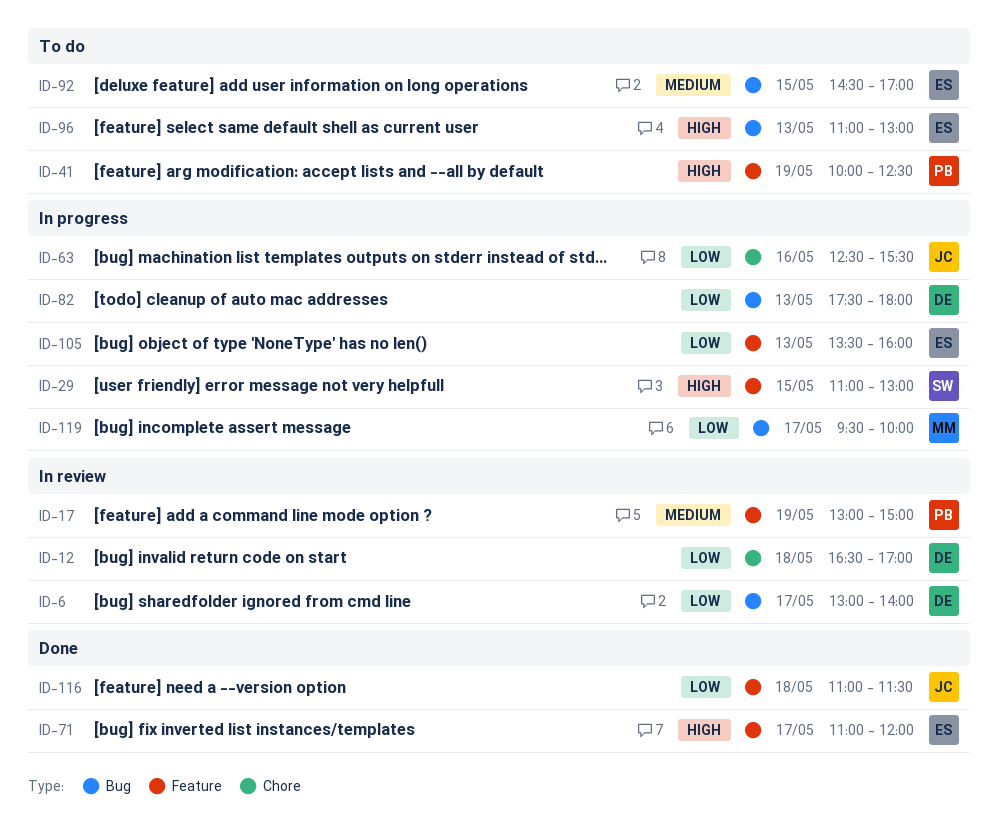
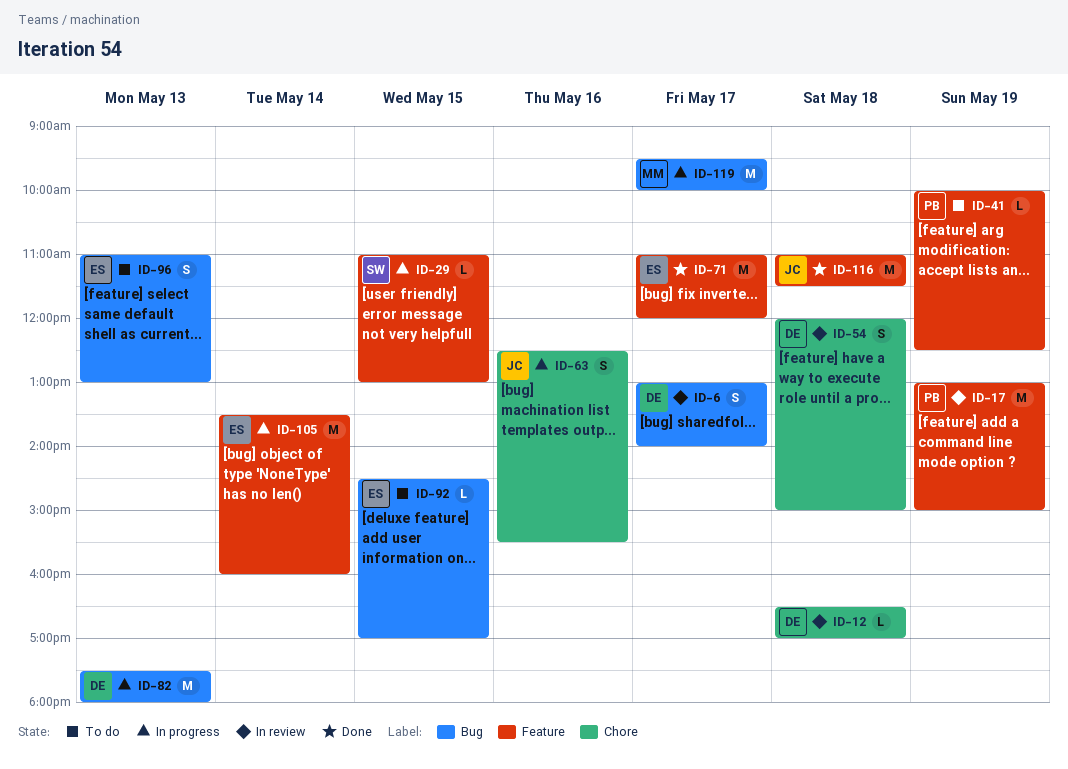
ID-54: none -> present
ID-105, day: May 13 -> May 14

